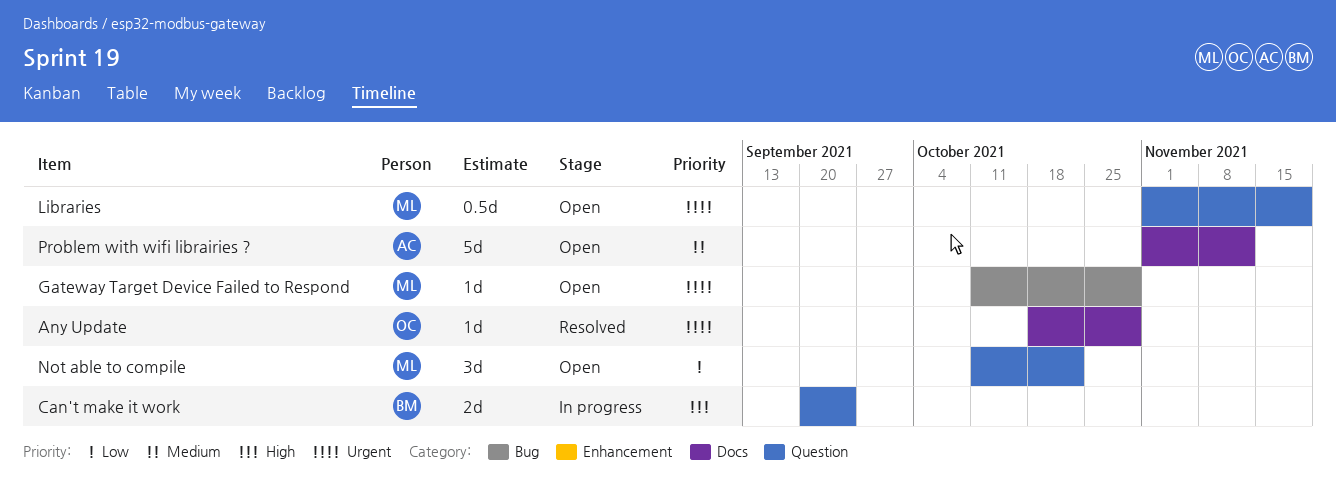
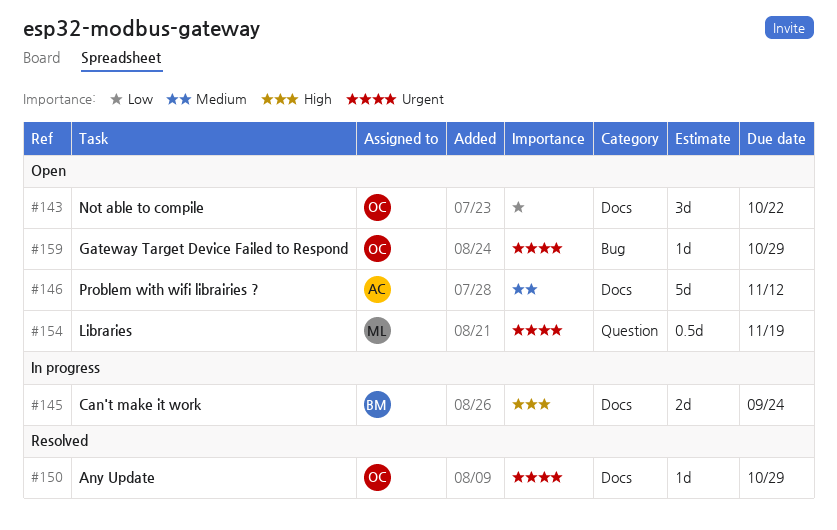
Can't make it work, label: Question -> Docs
Gateway Target Device Failed to Respond, owner: ML -> OC
Not able to compile, owner: ML -> OC
Not able to compile, label: Question -> Docs

